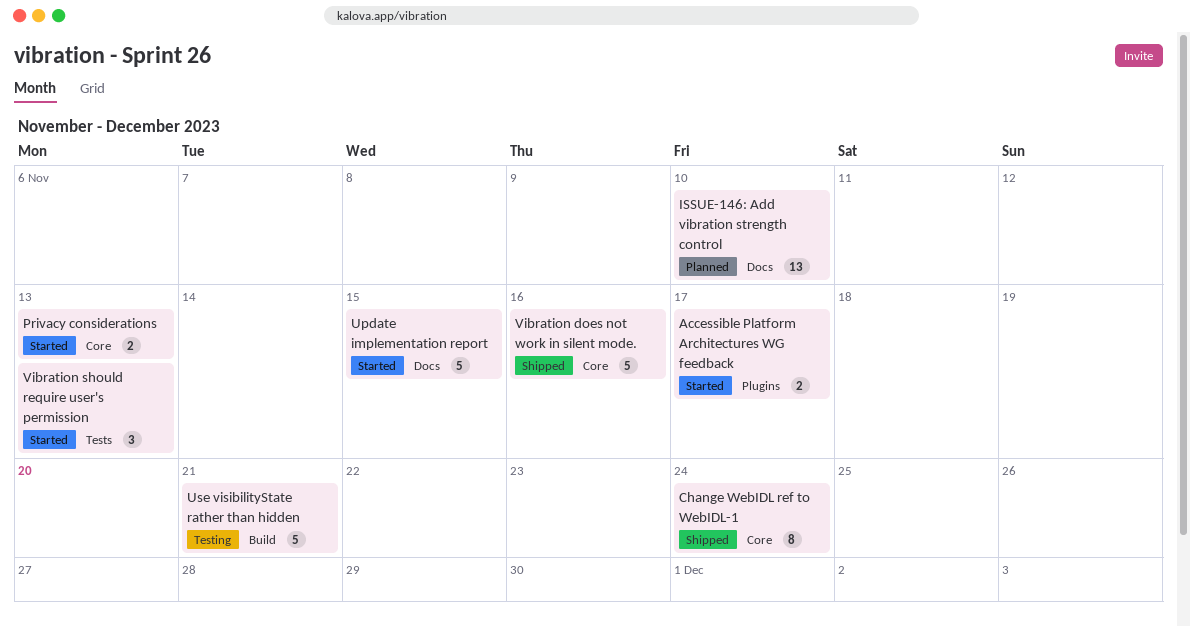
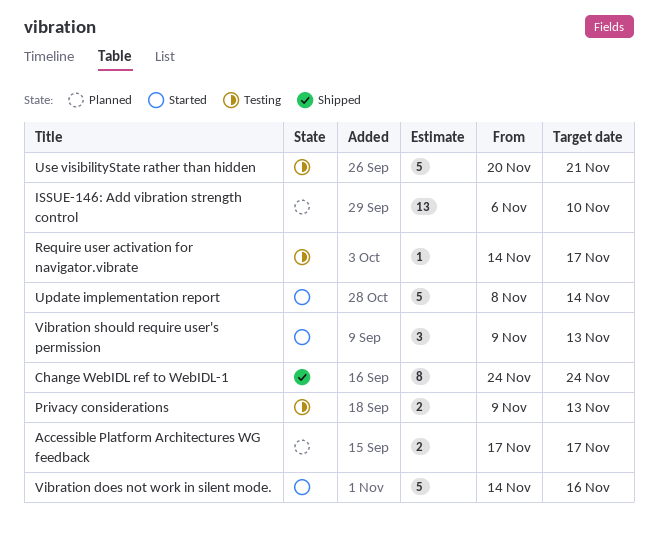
Accessible Platform Architectures WG feedback, status: Started -> Planned
Privacy considerations, status: Started -> Testing
Require user activation for navigator.vibrate: none -> present
Update implementation report, due: Nov 15 -> Nov 14
Vibration does not work in silent mode., status: Shipped -> Started

